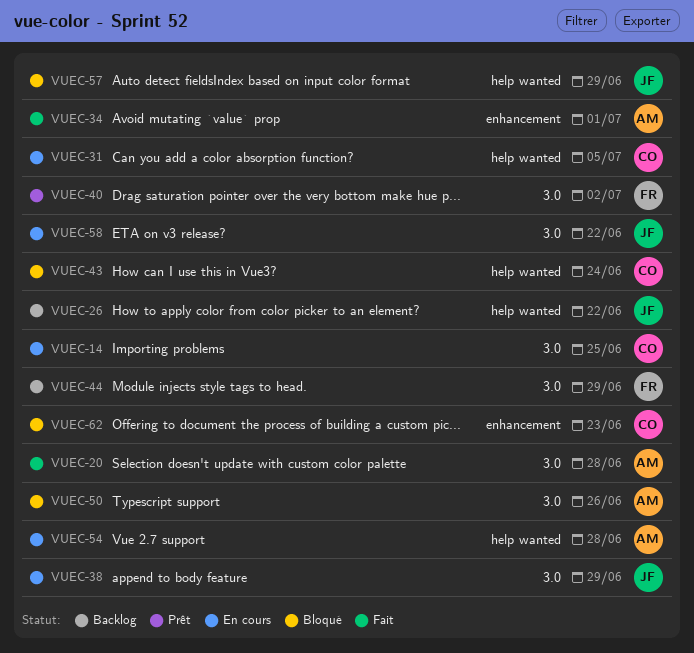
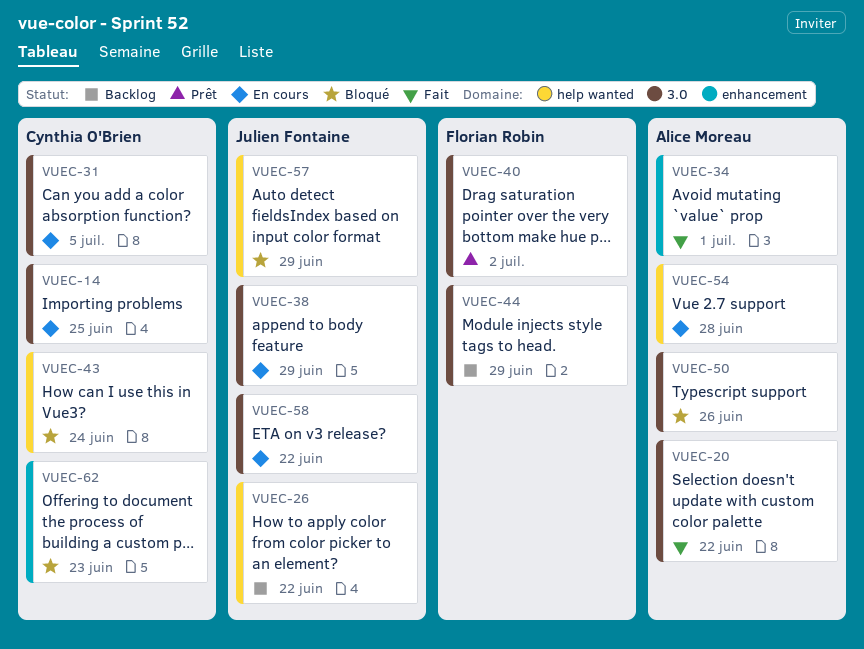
VUEC-20, due: Jun 28 -> Jun 22
VUEC-31, label: help wanted -> 3.0

